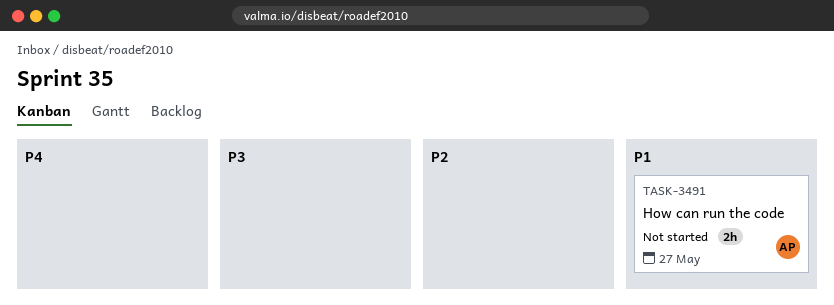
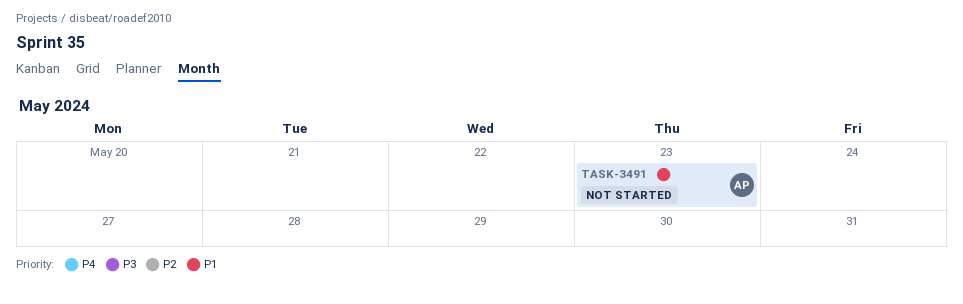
TASK-3491, due: May 27 -> May 23

